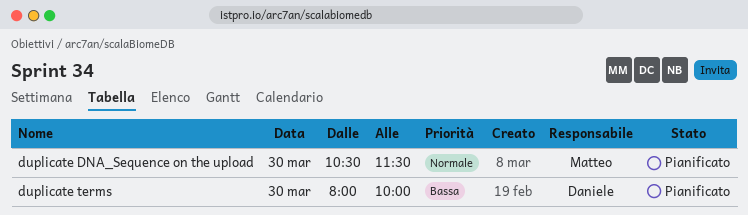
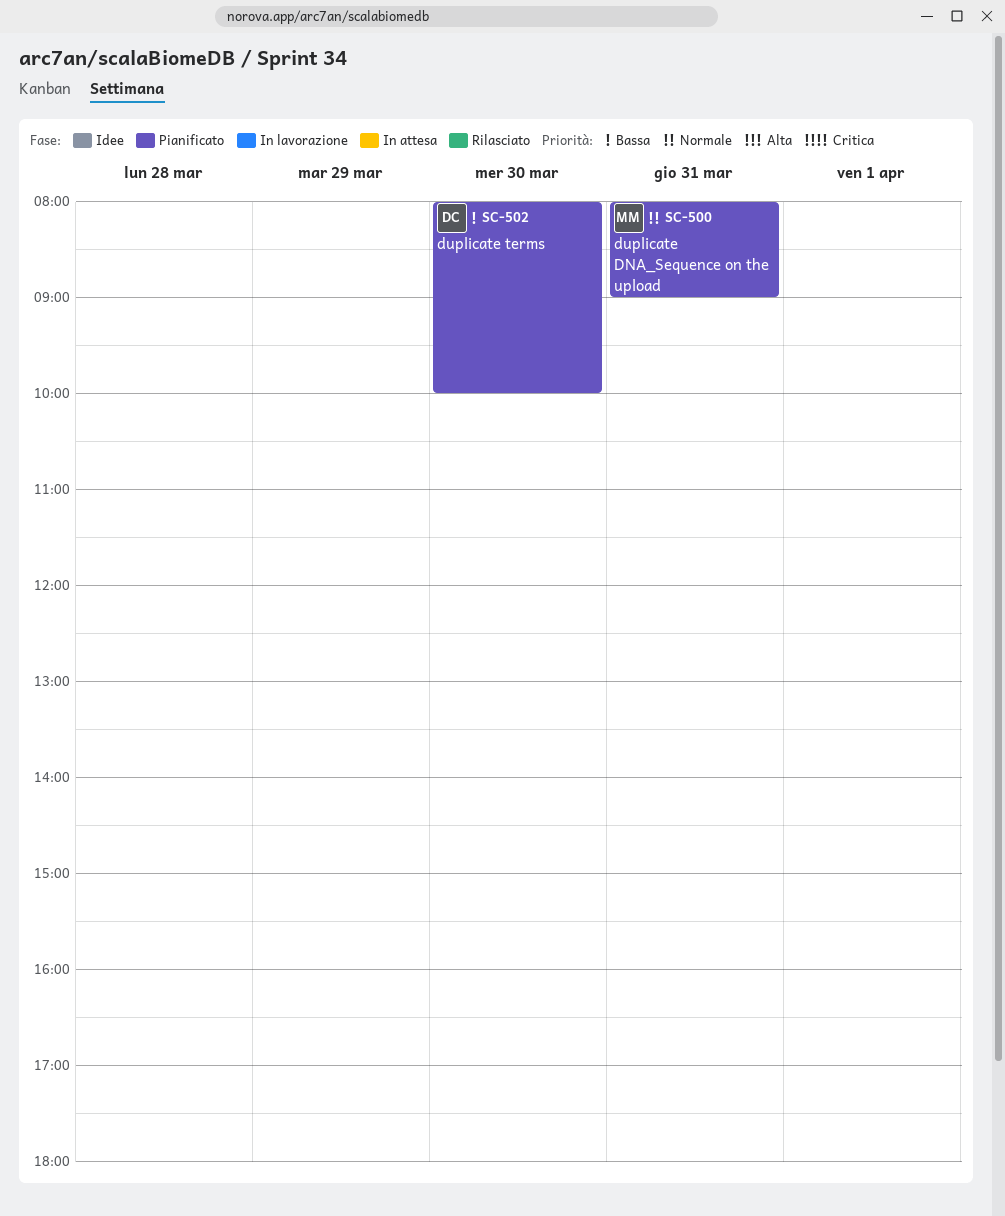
duplicate DNA_Sequence on the upload, day: Mar 30 -> Mar 31
duplicate DNA_Sequence on the upload, begins: 10:30 -> 08:00
duplicate DNA_Sequence on the upload, ends: 11:30 -> 09:00

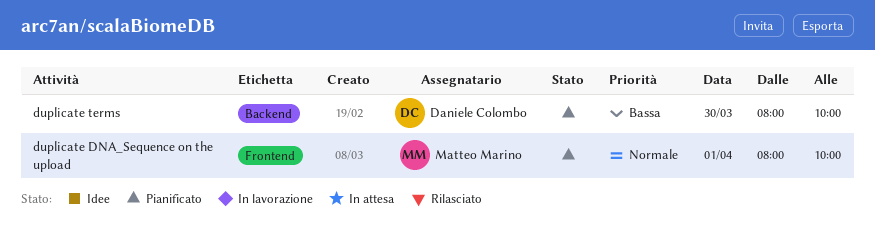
duplicate DNA_Sequence on the upload, day: Mar 31 -> Apr 1
duplicate DNA_Sequence on the upload, ends: 09:00 -> 10:00

